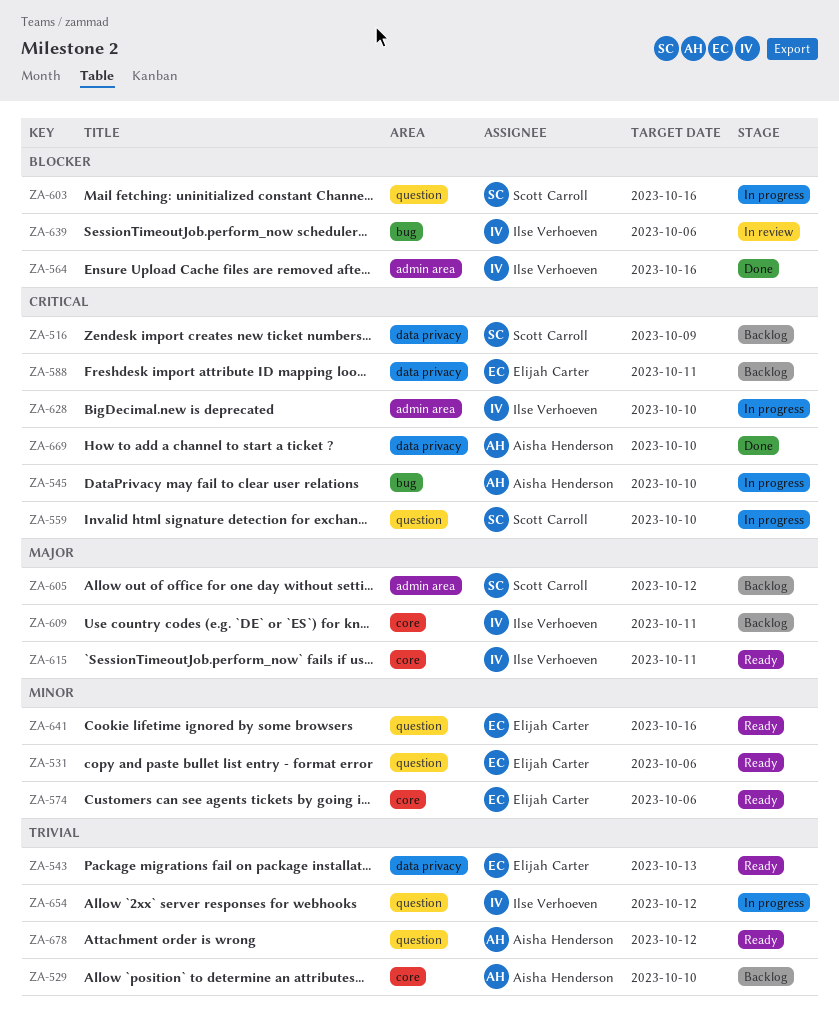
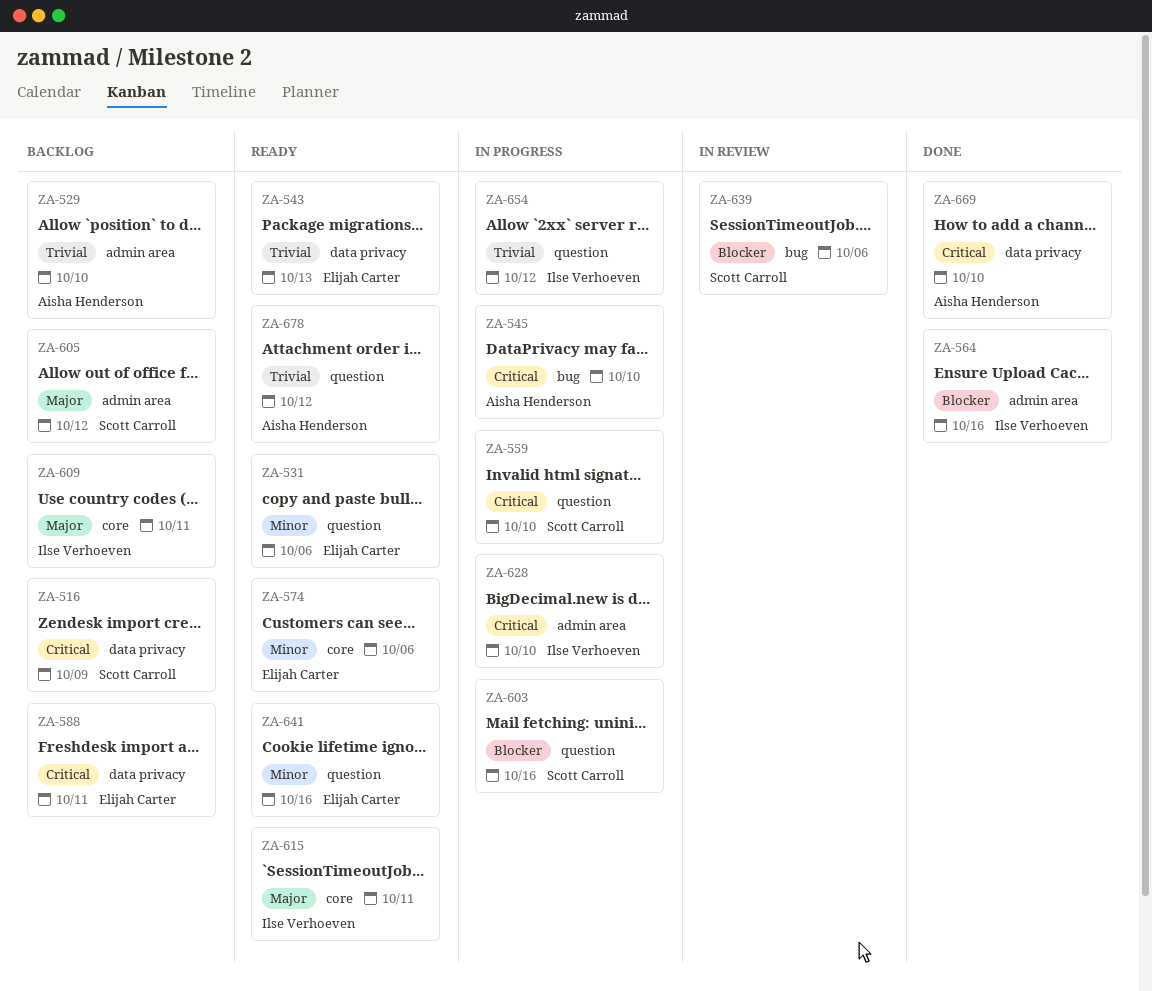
ZA-529, label: core -> admin area
ZA-639, owner: Ilse Verhoeven -> Scott Carroll

